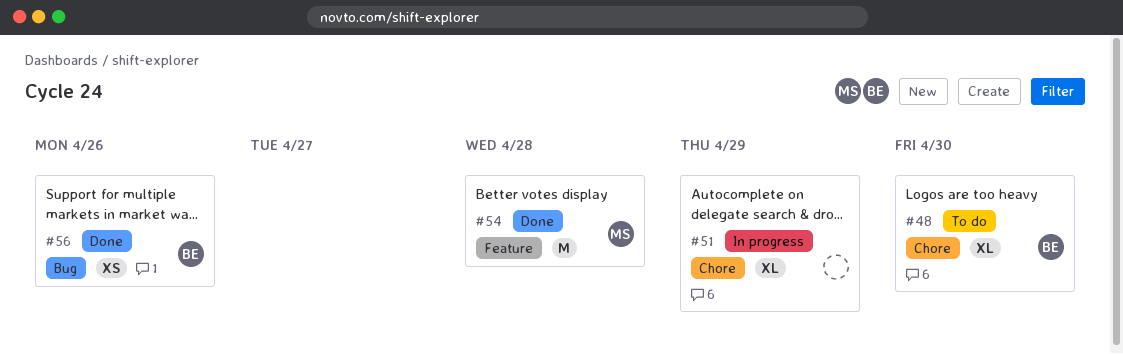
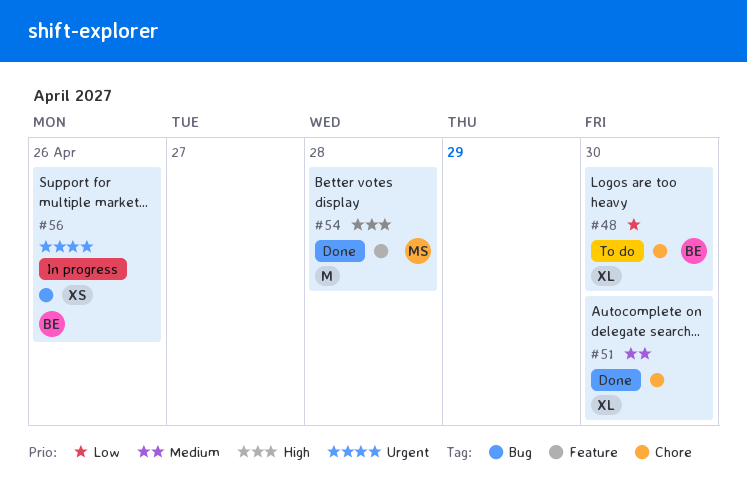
#51, status: In progress -> Done
#51, due: Apr 29 -> Apr 30
#56, status: Done -> In progress

